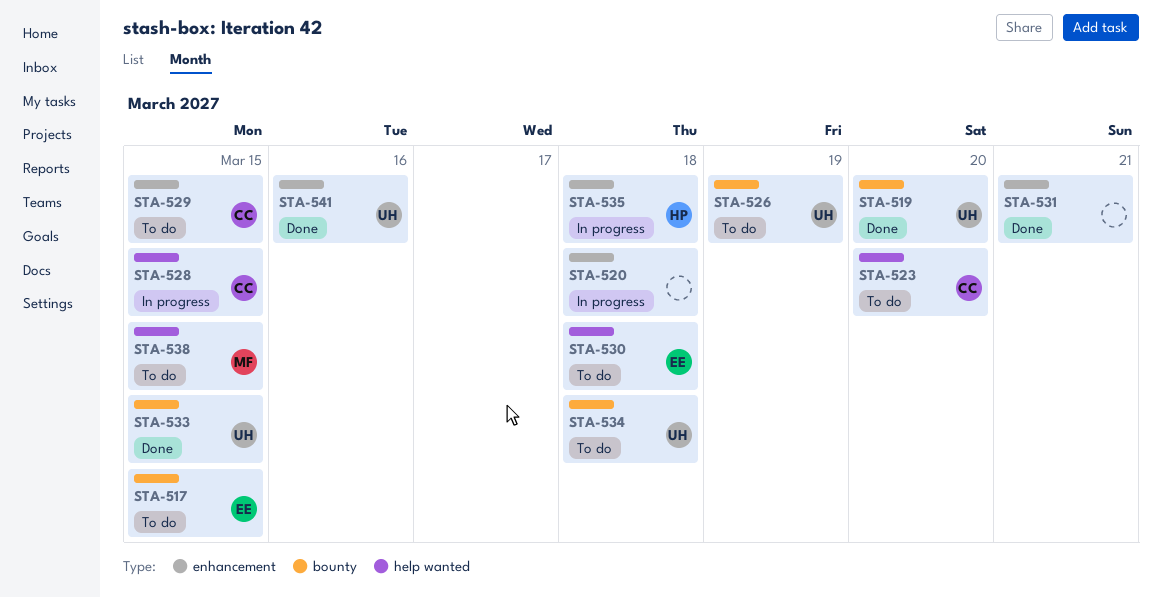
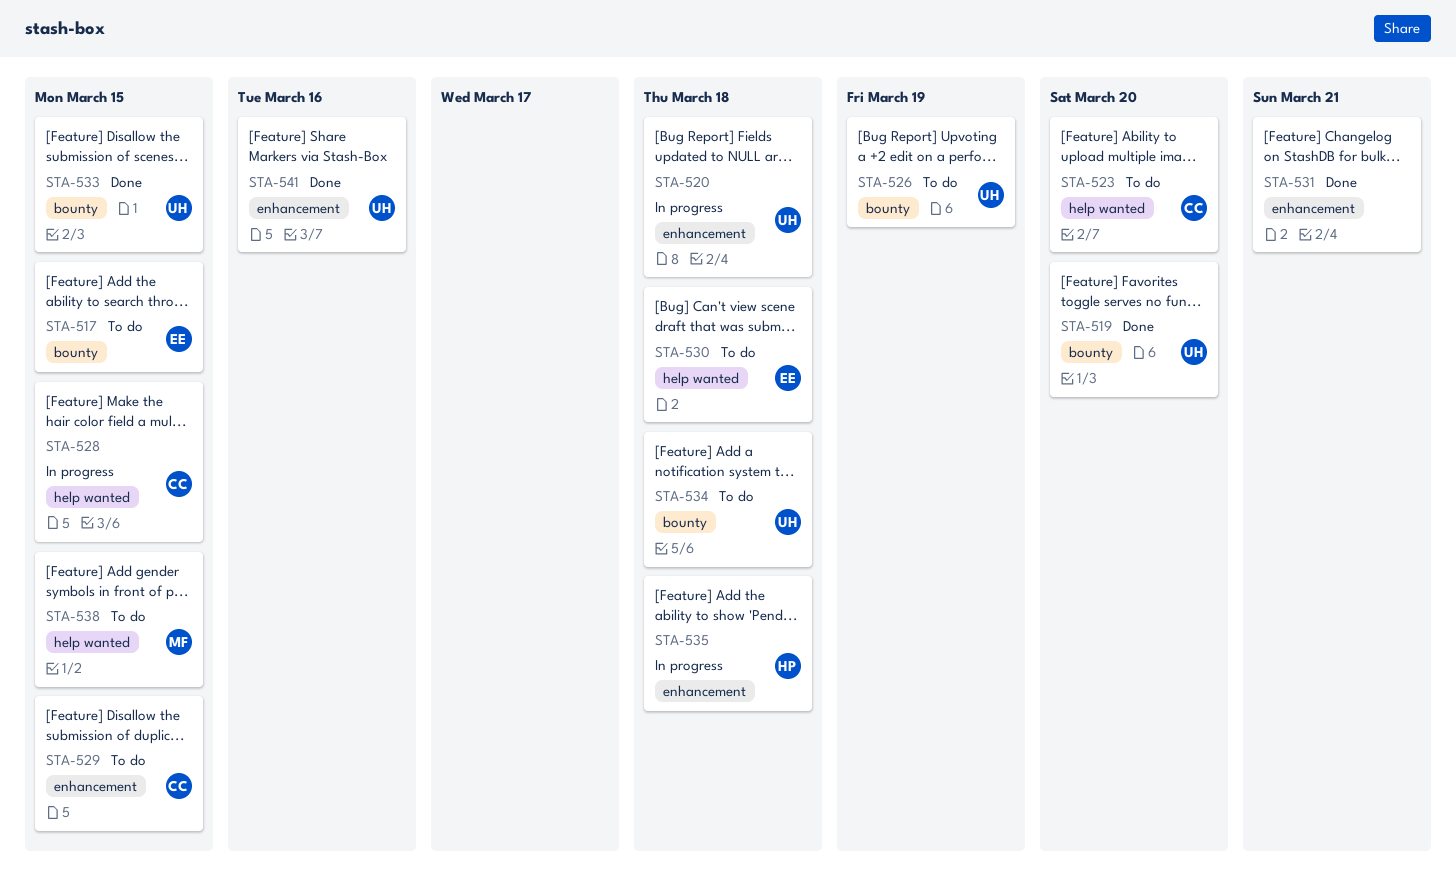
STA-520, owner: none -> UH

